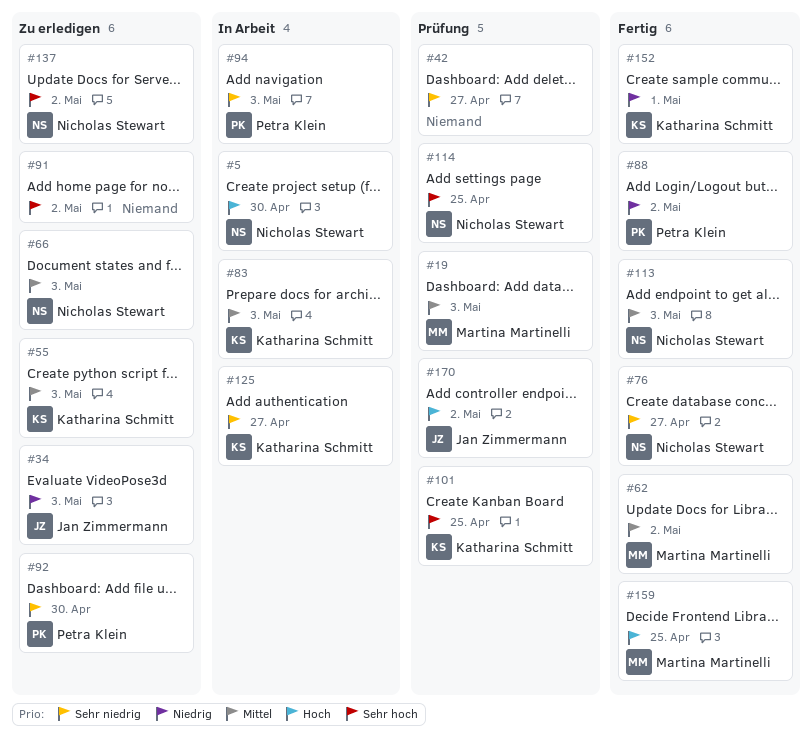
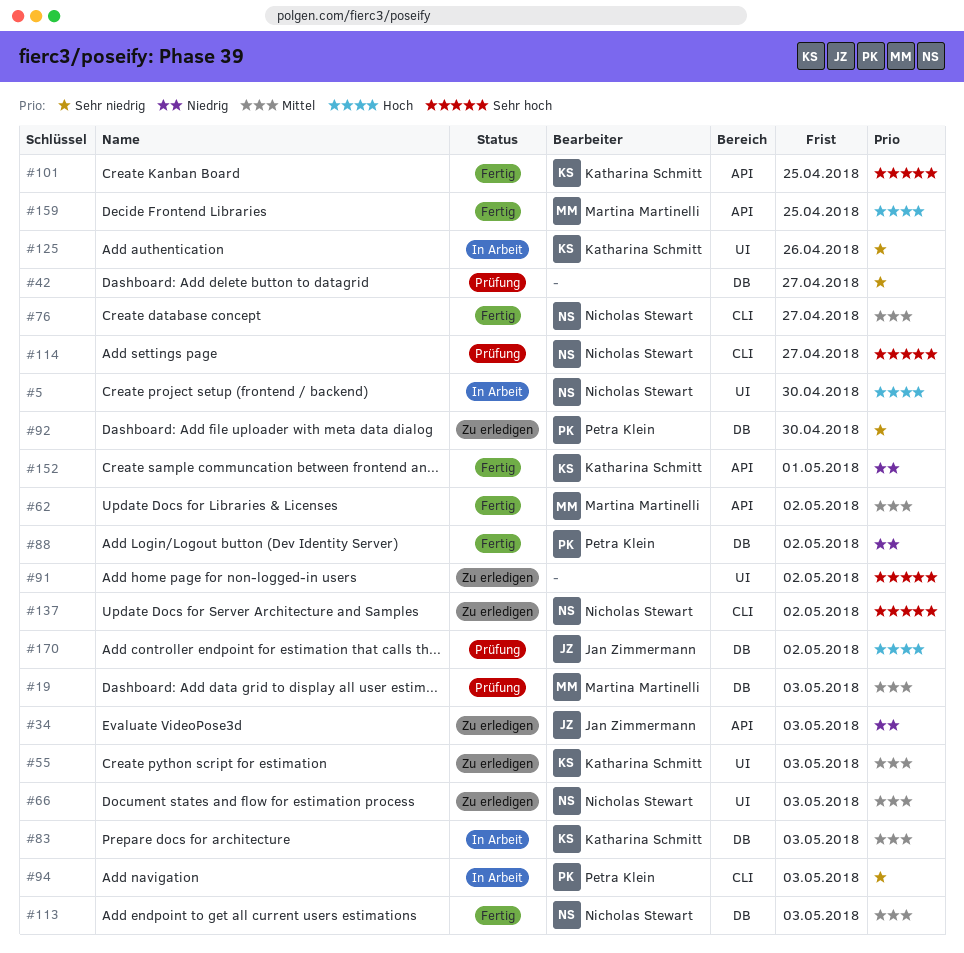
#76, priority: Sehr niedrig -> Mittel
#101, status: Prüfung -> Fertig
#114, due: Apr 25 -> Apr 27
#125, due: Apr 27 -> Apr 26

